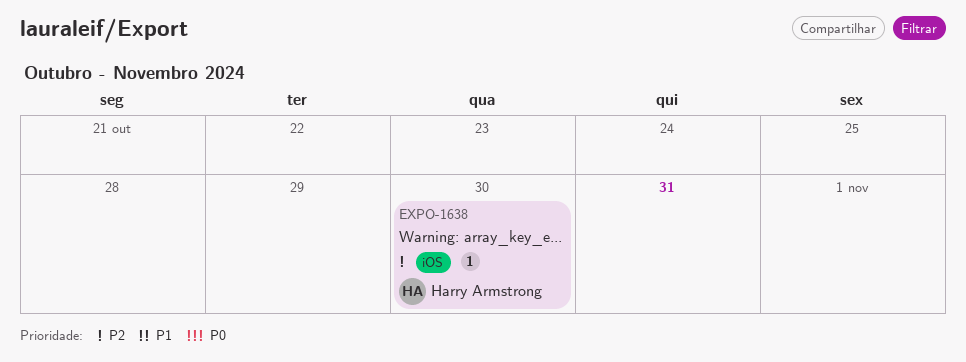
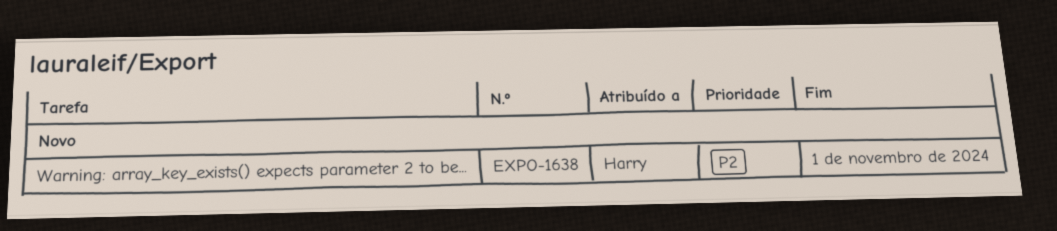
EXPO-1638, due: Oct 30 -> Nov 1

